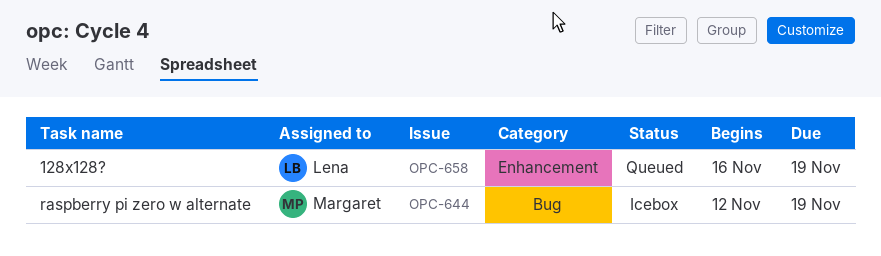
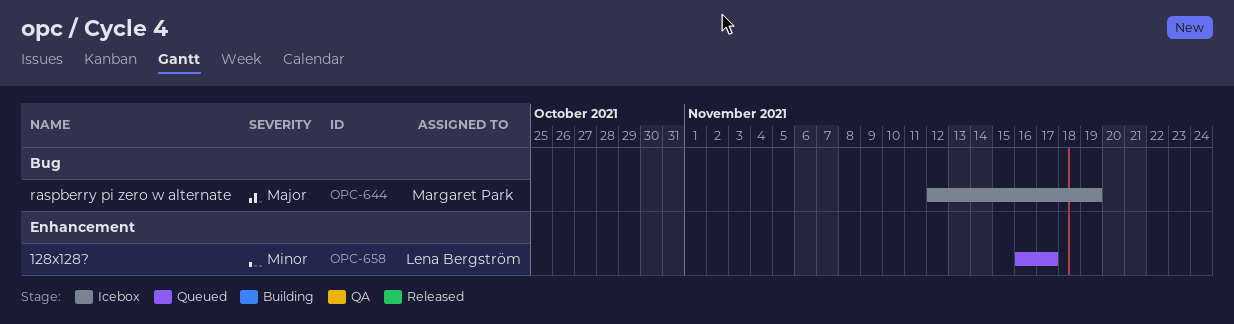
OPC-658, due: Nov 19 -> Nov 17

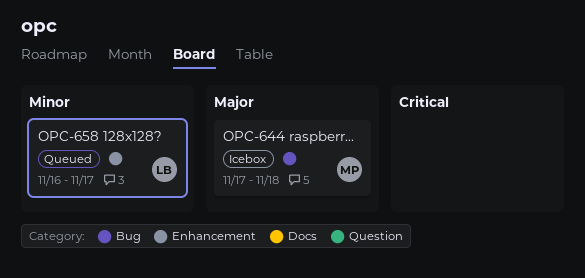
OPC-644, start: Nov 12 -> Nov 17
OPC-644, due: Nov 19 -> Nov 18

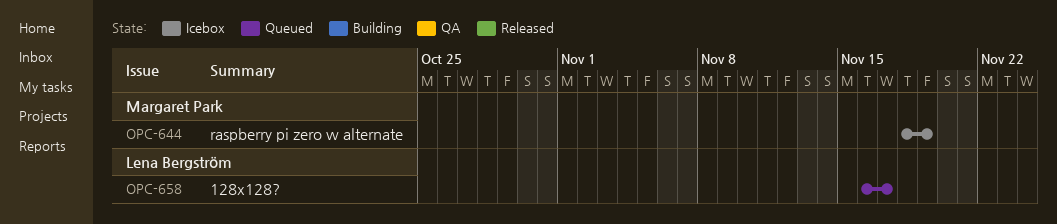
OPC-644, start: Nov 17 -> Nov 18
OPC-644, due: Nov 18 -> Nov 19

